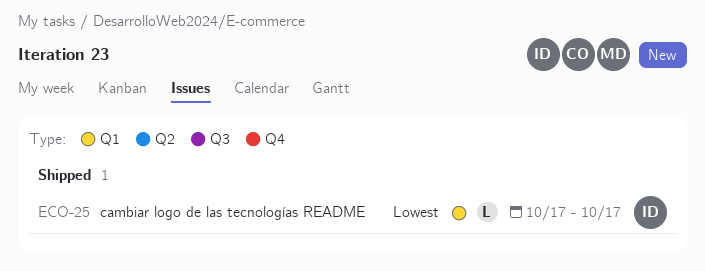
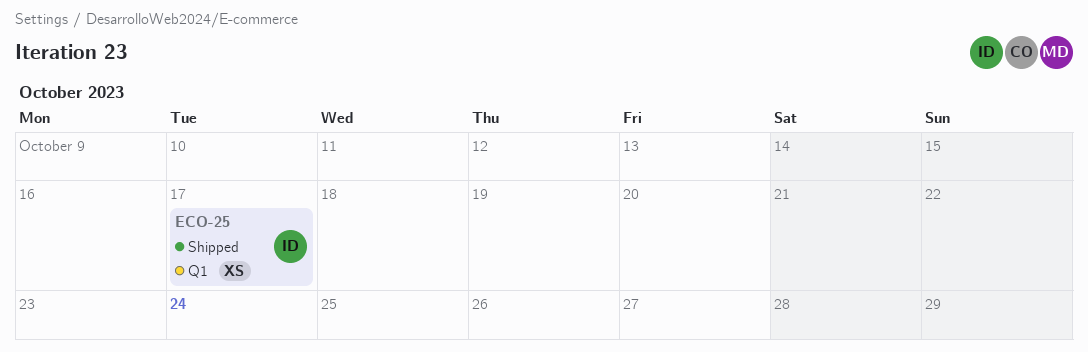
ECO-25, estimate: L -> XS

